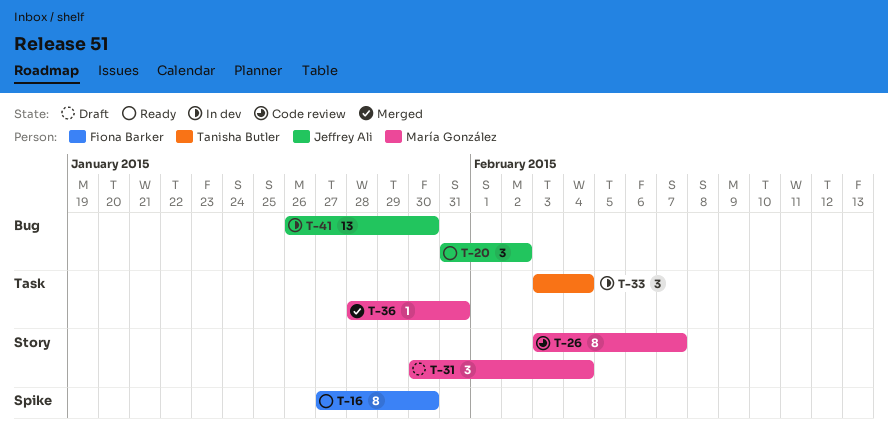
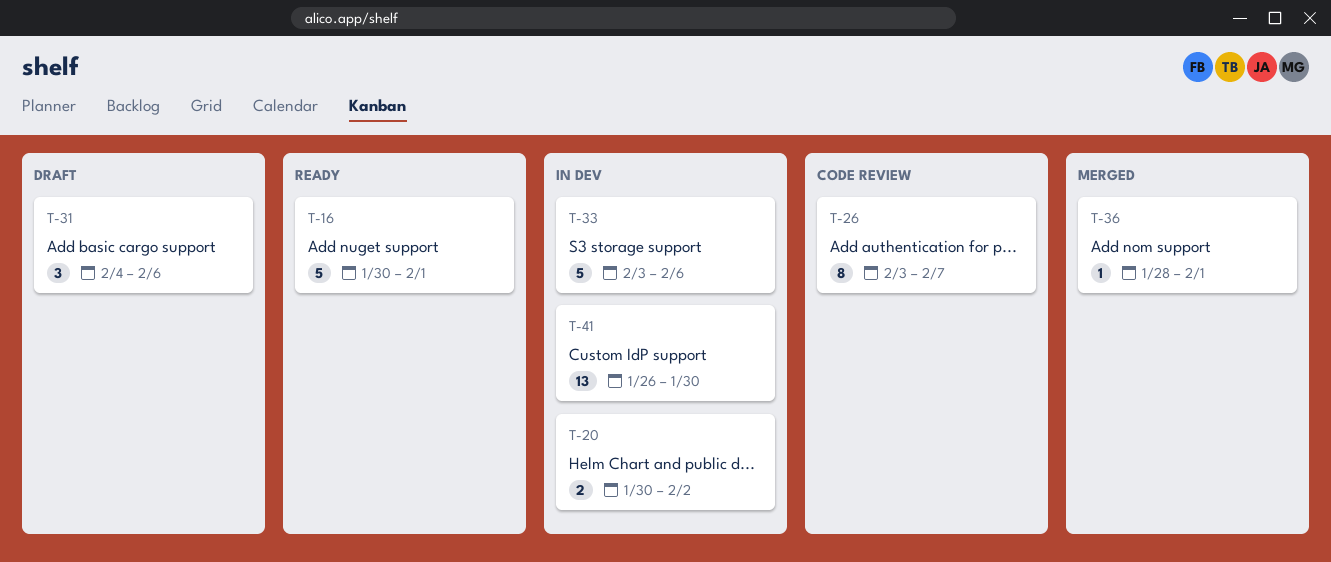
T-16, estimate: 8 -> 5
T-16, start: Jan 27 -> Jan 30
T-16, due: Jan 30 -> Feb 1
T-20, status: Ready -> In dev
T-20, estimate: 3 -> 2
T-20, start: Jan 31 -> Jan 30
T-31, start: Jan 30 -> Feb 4
T-31, due: Feb 4 -> Feb 6
T-33, estimate: 3 -> 5
T-33, due: Feb 4 -> Feb 6
T-36, due: Jan 31 -> Feb 1

